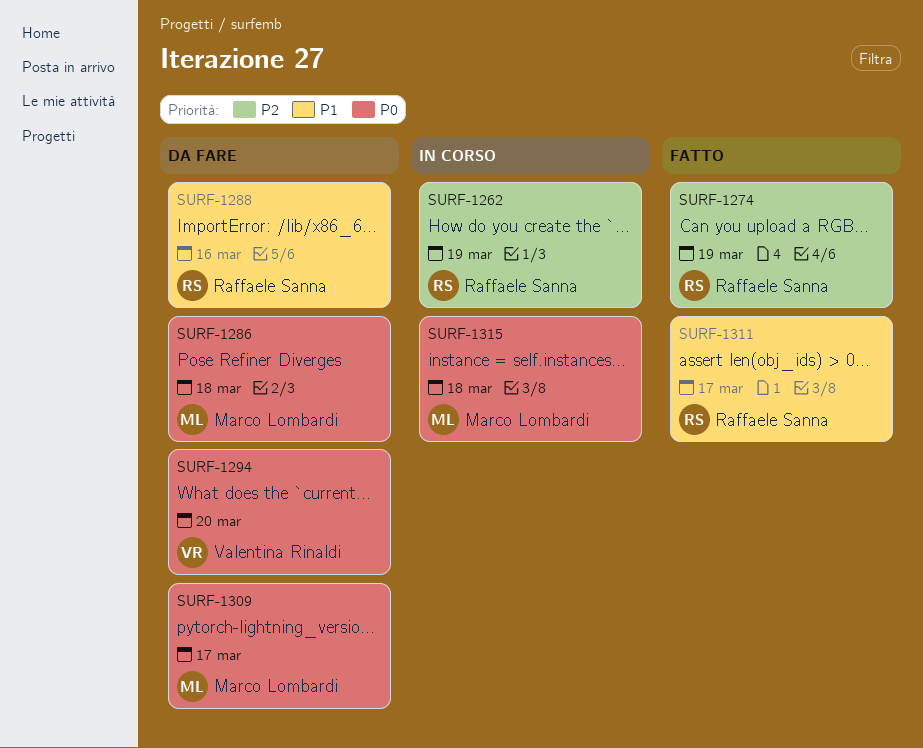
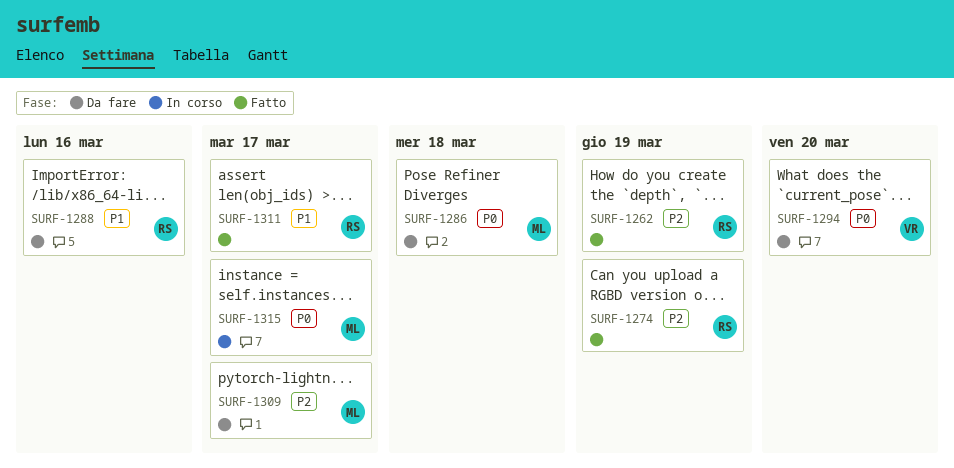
SURF-1262, status: In corso -> Fatto
SURF-1309, priority: P0 -> P2
SURF-1315, due: Mar 18 -> Mar 17

